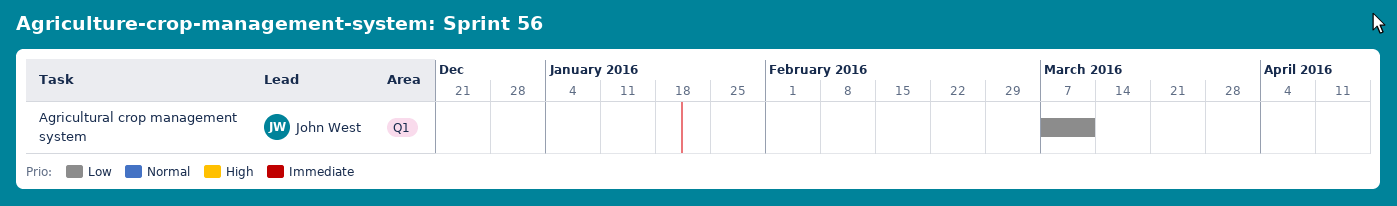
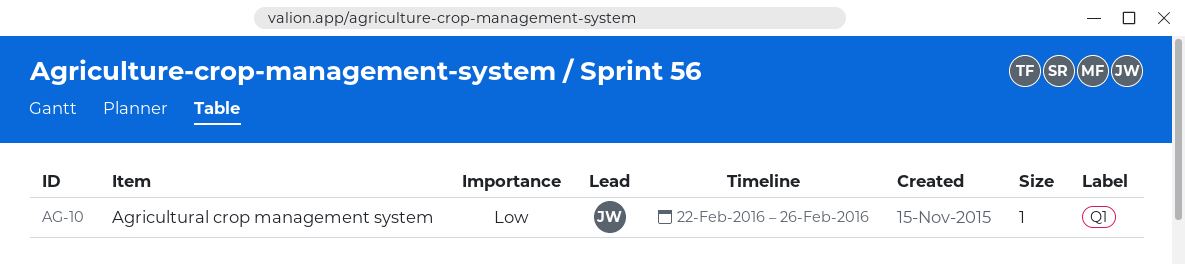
Agricultural crop management system, start: Mar 7 -> Feb 22
Agricultural crop management system, due: Mar 11 -> Feb 26

